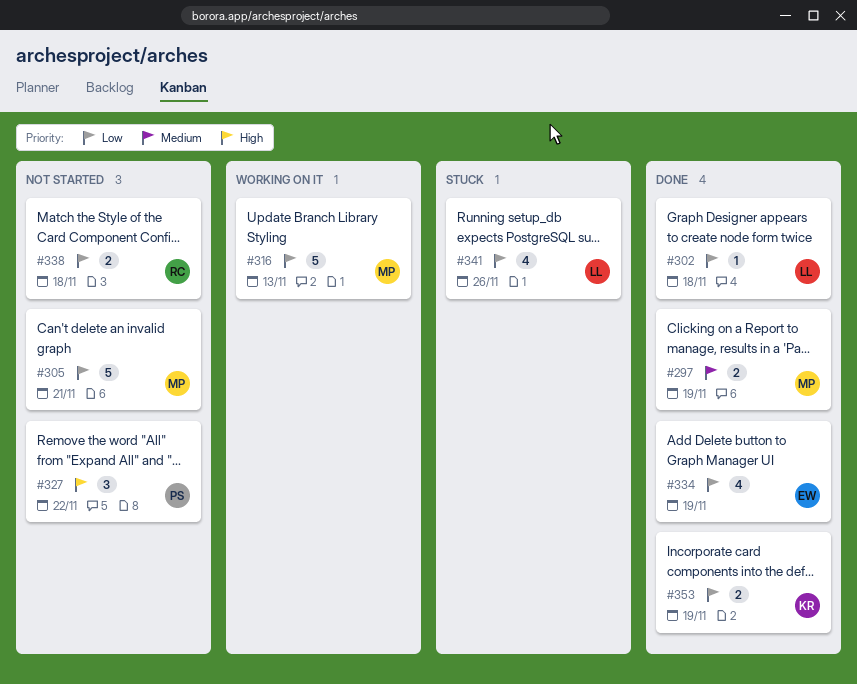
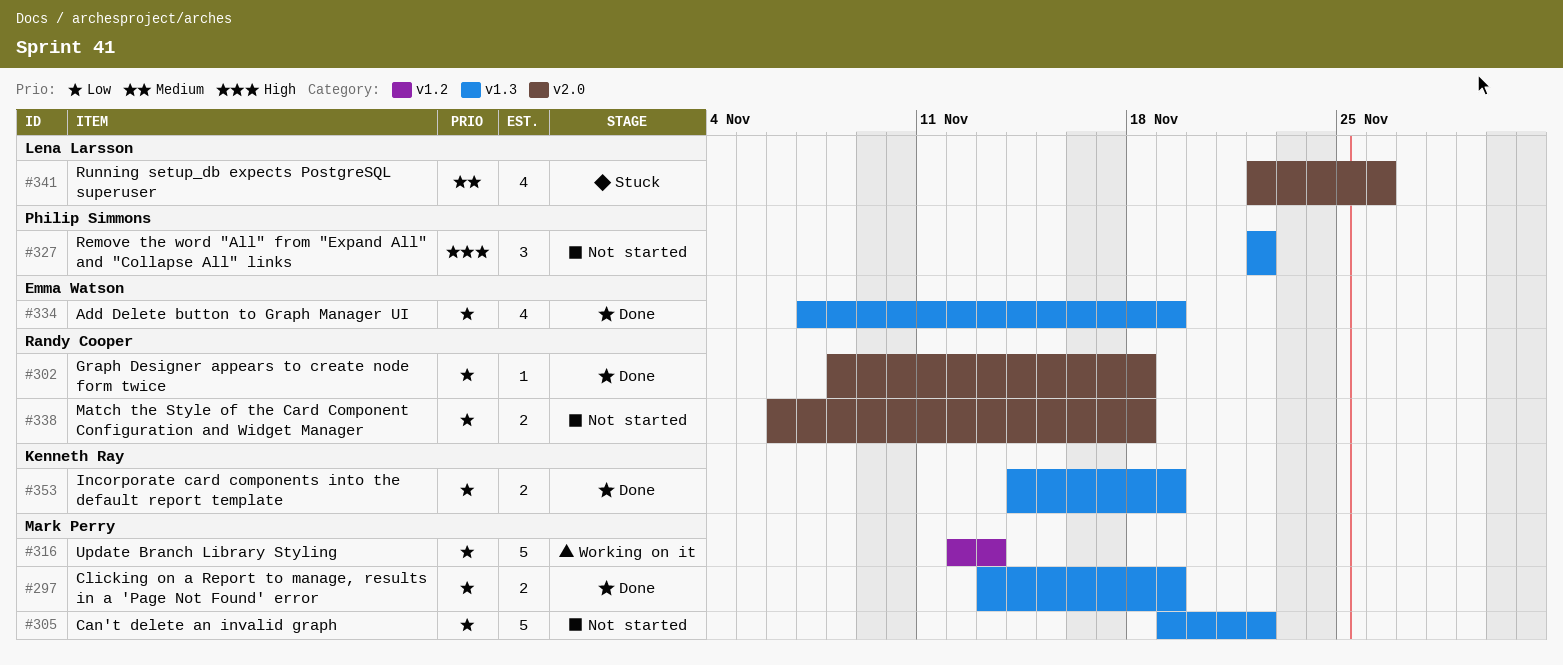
#297, priority: Medium -> Low
#302, owner: Lena Larsson -> Randy Cooper
#305, due: Nov 21 -> Nov 22
#341, priority: Low -> Medium

